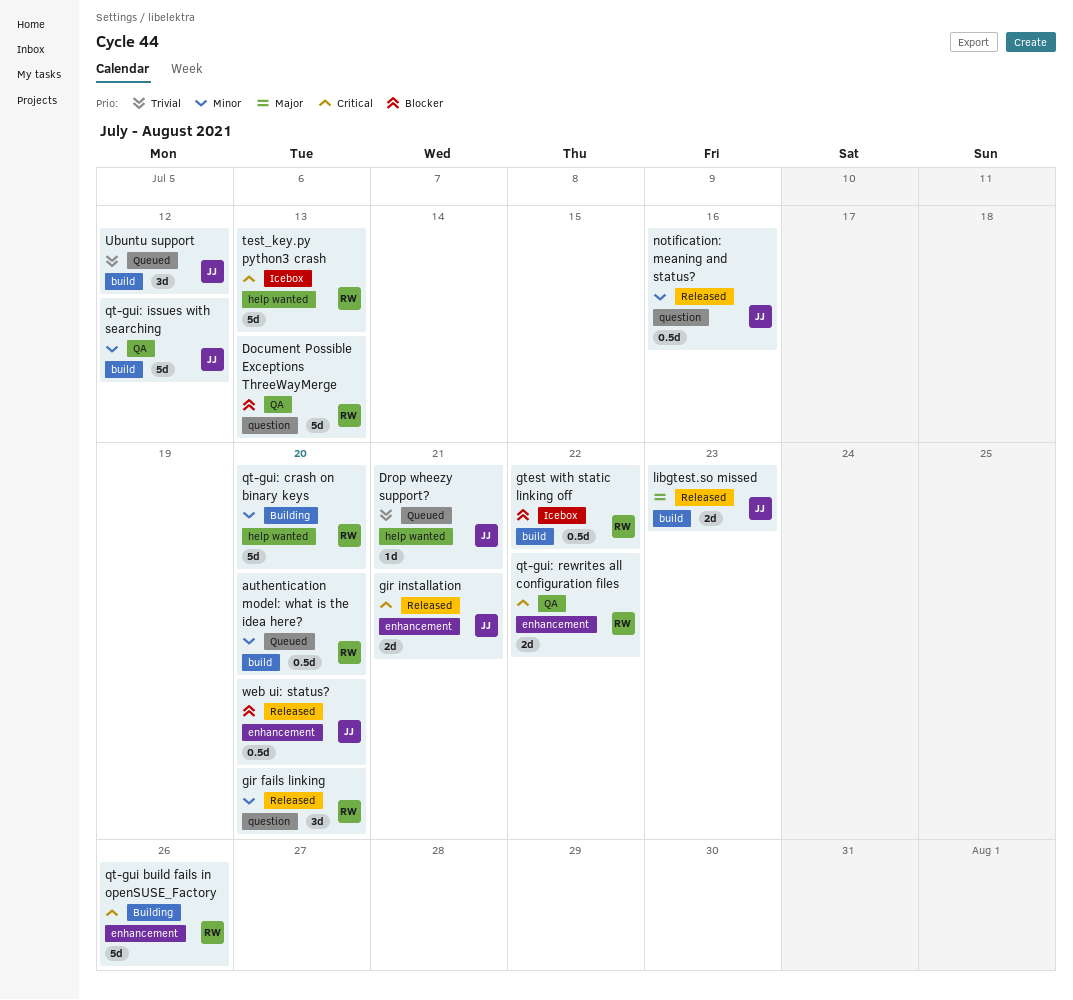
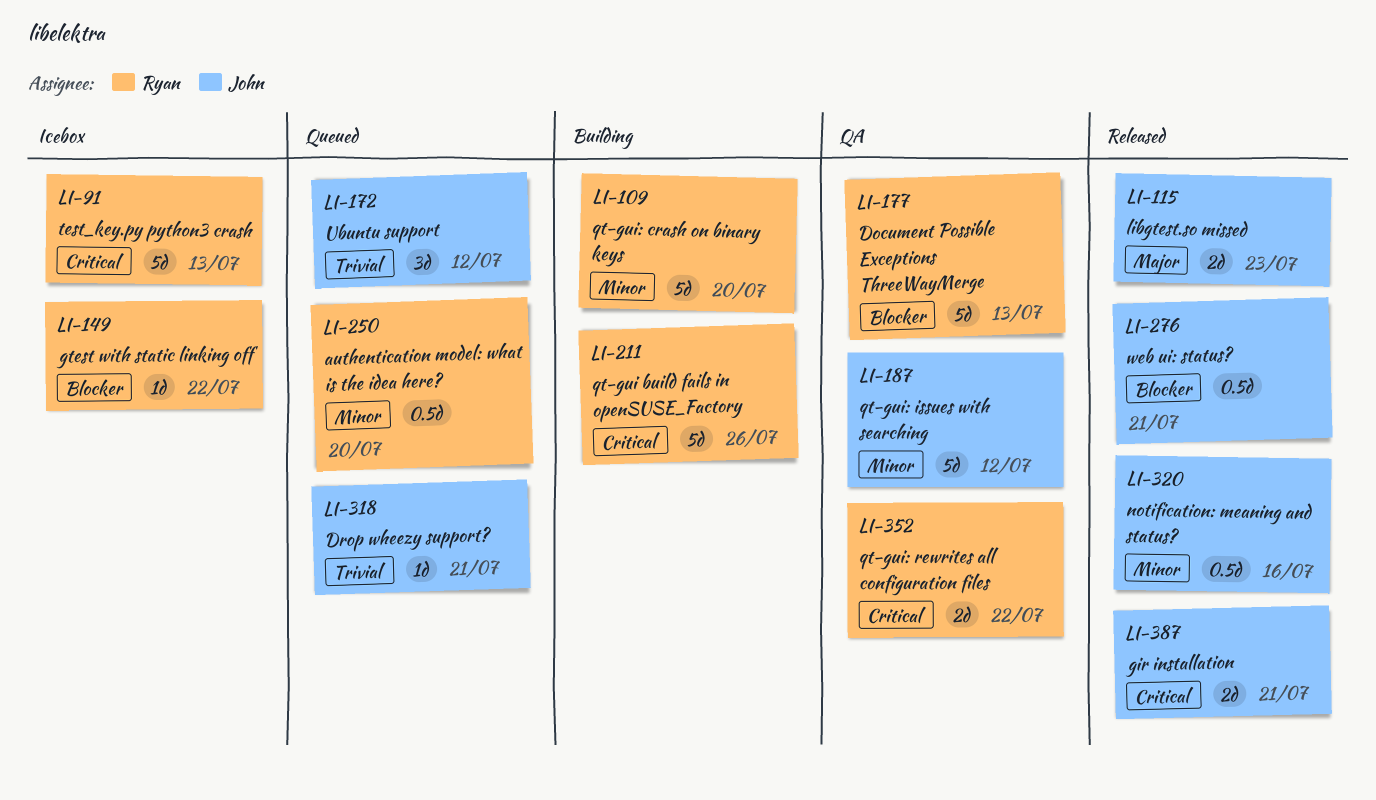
gir fails linking: present -> none
gtest with static linking off, estimate: 0.5d -> 1d
web ui: status?, due: Jul 20 -> Jul 21

